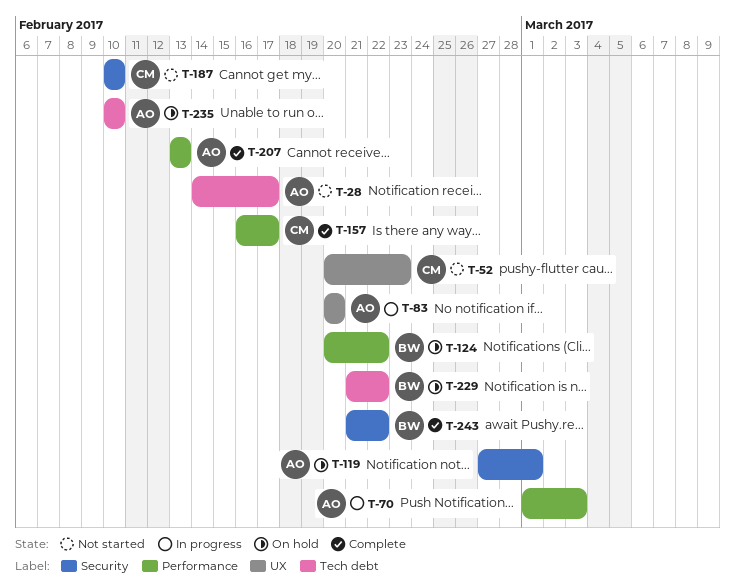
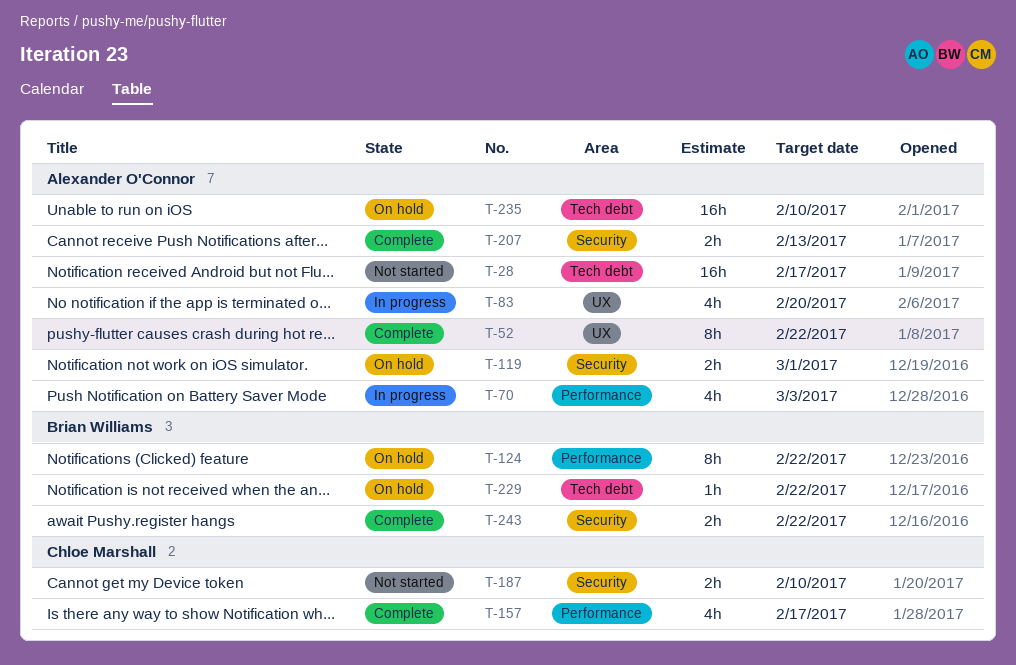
T-52, status: Not started -> Complete
T-52, owner: Chloe Marshall -> Alexander O'Connor
T-52, due: Feb 23 -> Feb 22
T-207, label: Performance -> Security

